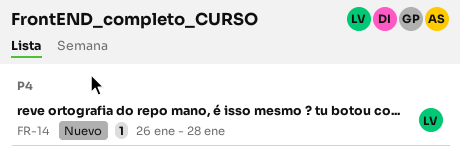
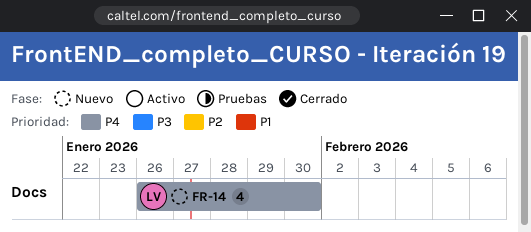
FR-14, estimate: 1 -> 4
FR-14, due: Jan 28 -> Jan 30

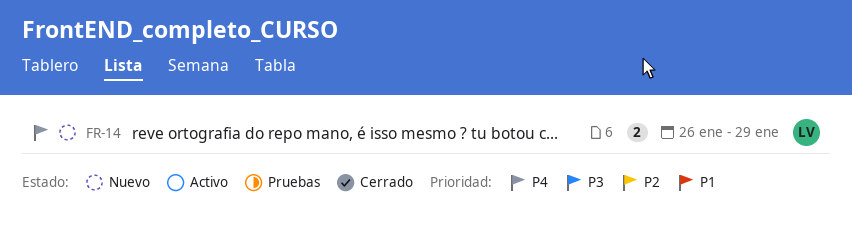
FR-14, estimate: 4 -> 2
FR-14, due: Jan 30 -> Jan 29

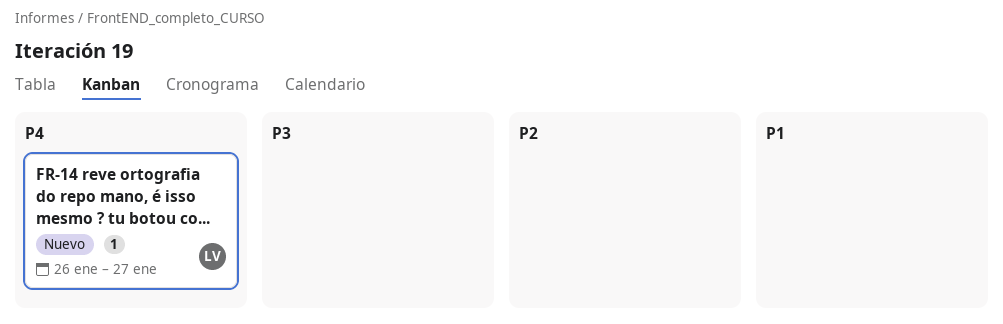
FR-14, estimate: 2 -> 1
FR-14, due: Jan 29 -> Jan 27

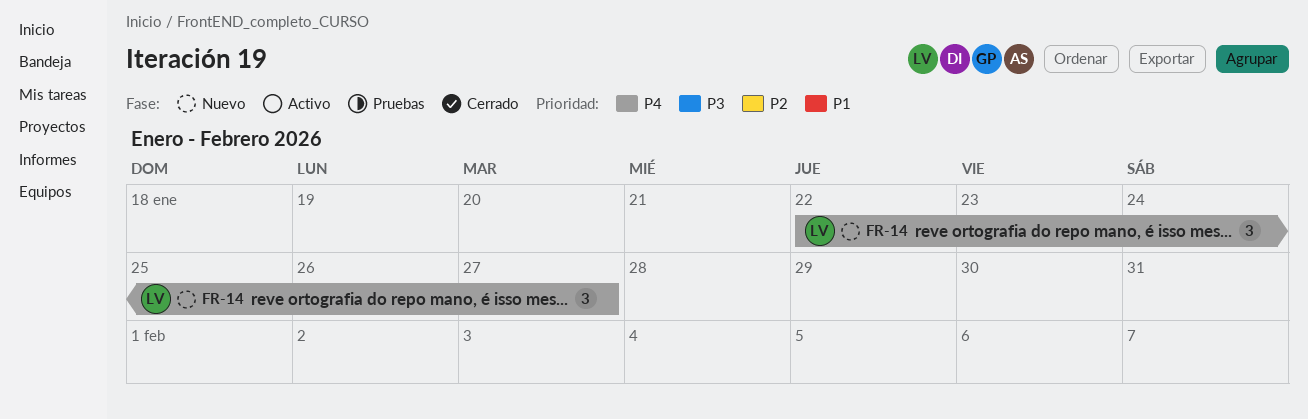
FR-14, estimate: 1 -> 3
FR-14, start: Jan 26 -> Jan 22

